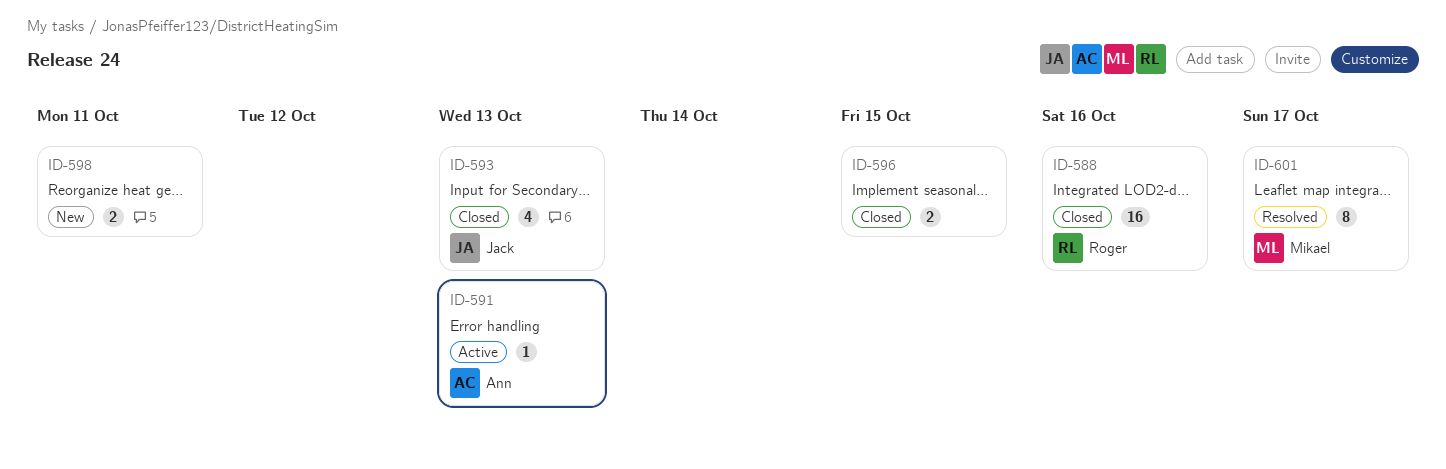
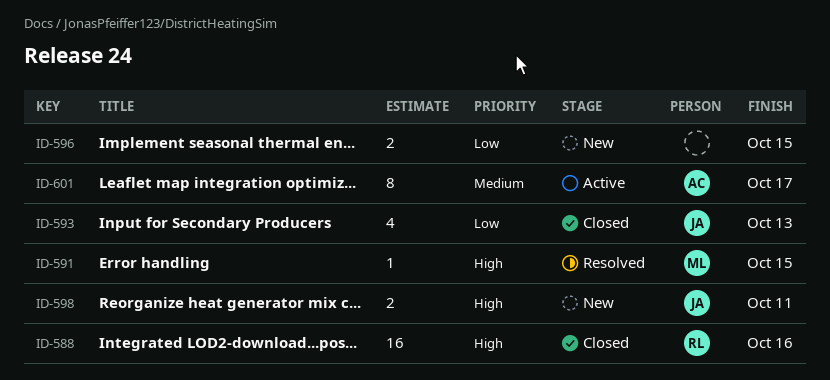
ID-591, status: Active -> Resolved
ID-591, owner: Ann -> Mikael
ID-591, due: Oct 13 -> Oct 15
ID-596, status: Closed -> New
ID-598, owner: none -> Jack
ID-601, status: Resolved -> Active
ID-601, owner: Mikael -> Ann

